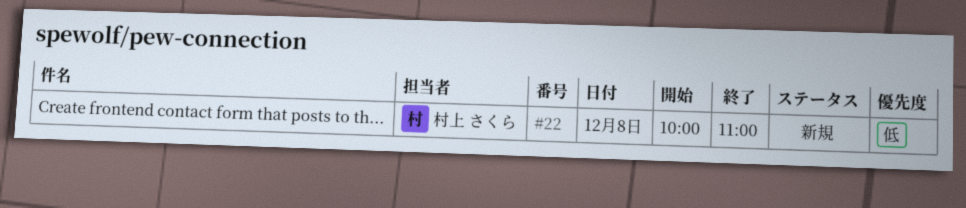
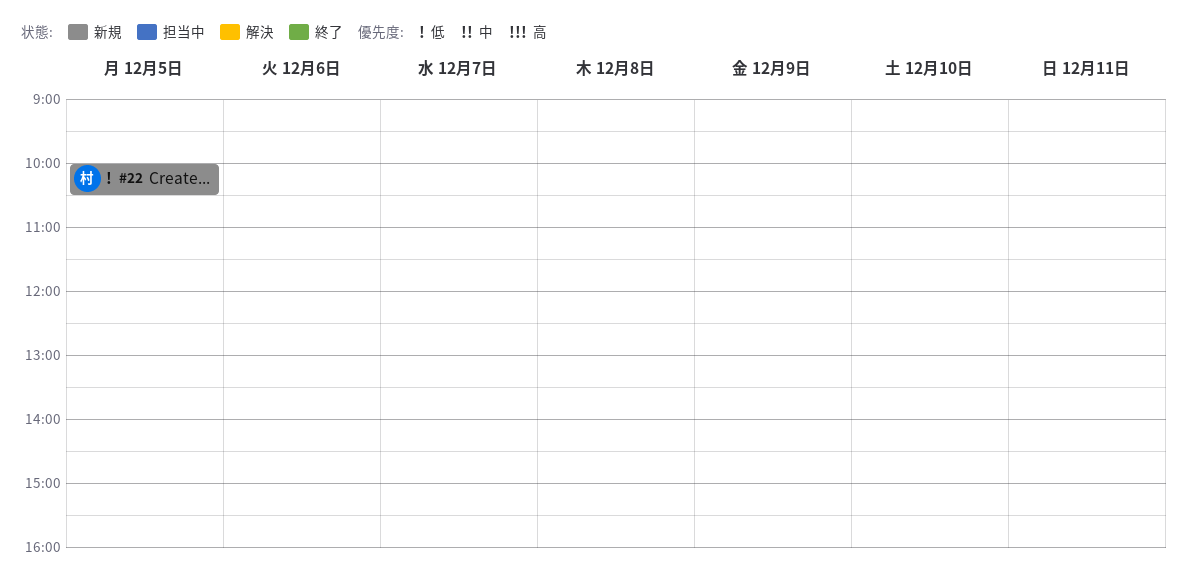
#22, day: Dec 8 -> Dec 5
#22, ends: 11:00 -> 10:30

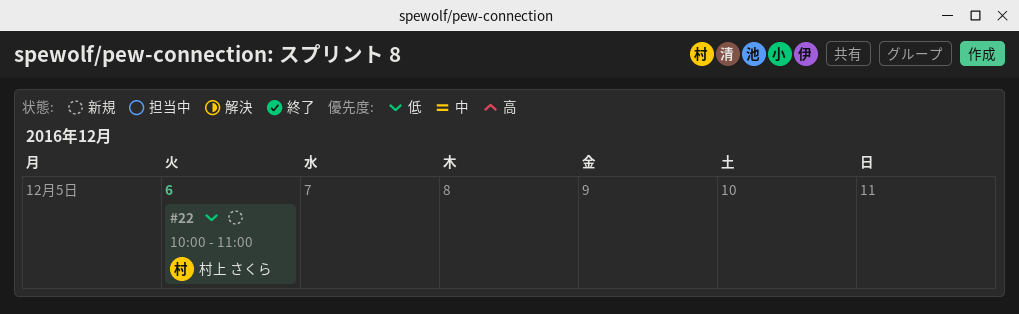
#22, day: Dec 5 -> Dec 6
#22, ends: 10:30 -> 11:00

